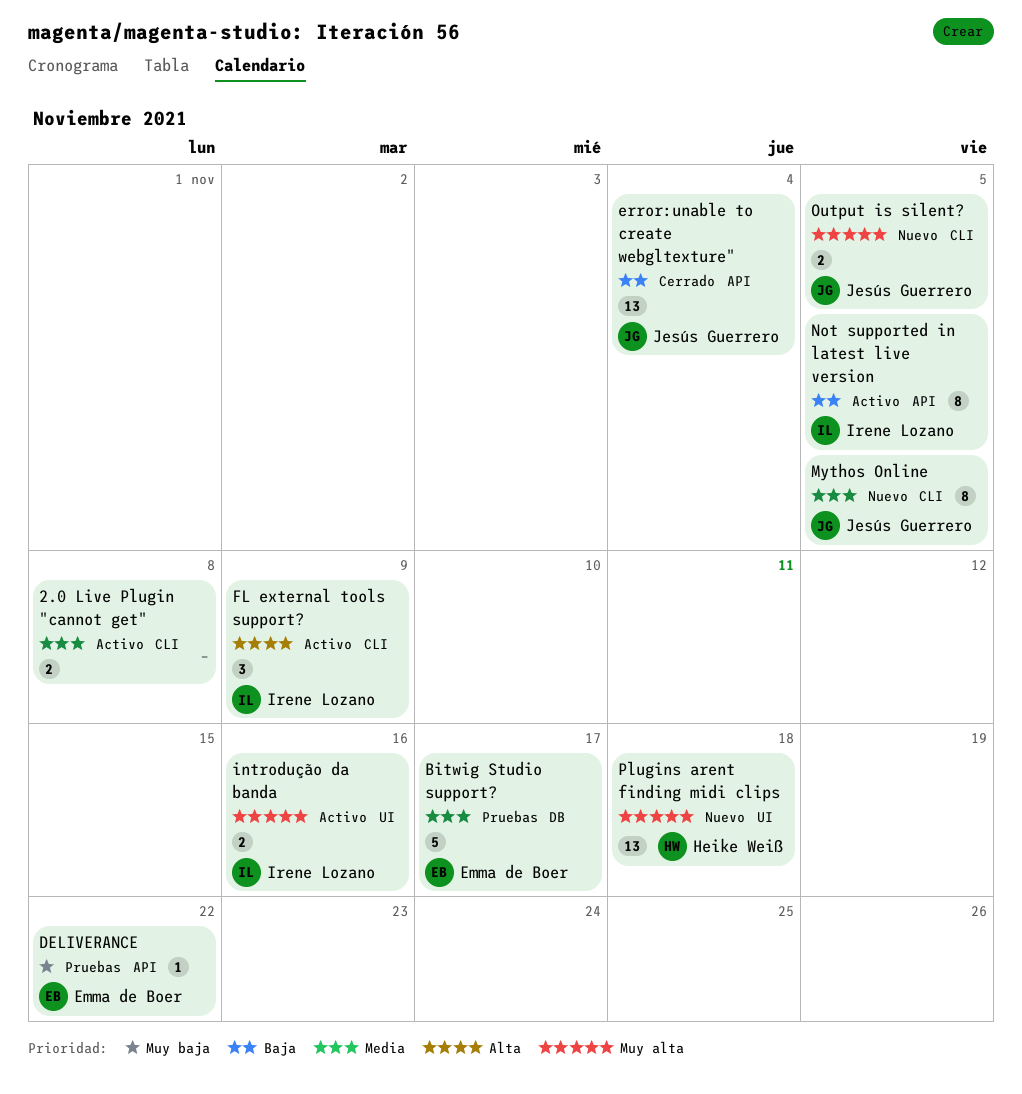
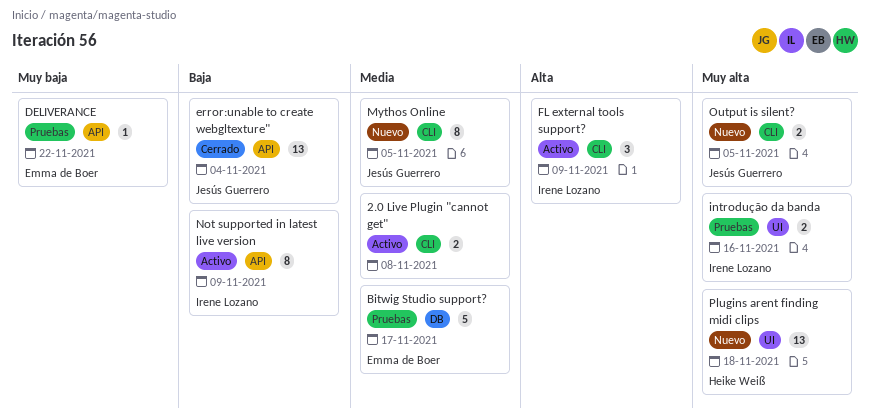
introdução da banda, status: Activo -> Pruebas
Not supported in latest live version, due: Nov 5 -> Nov 9

